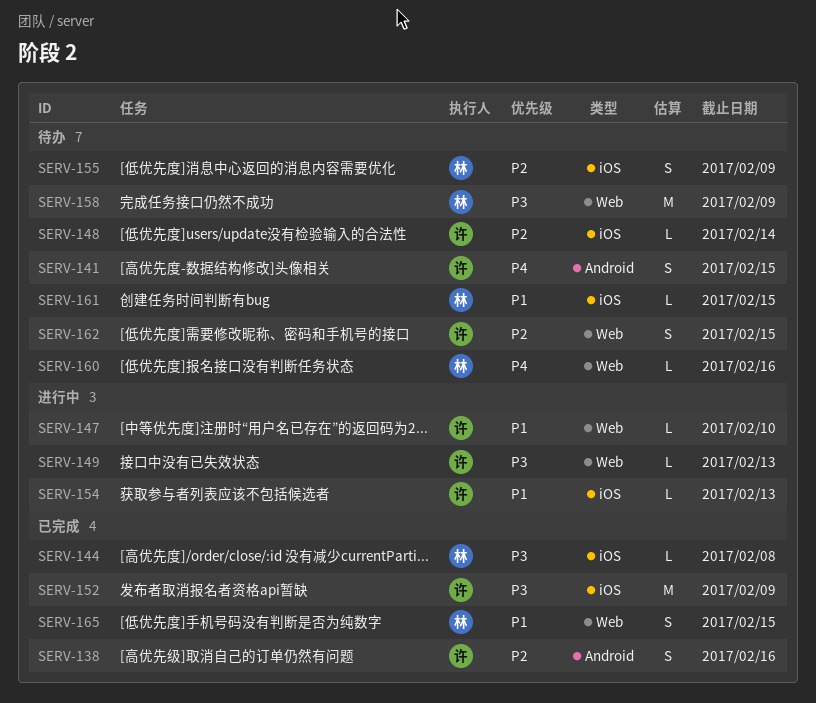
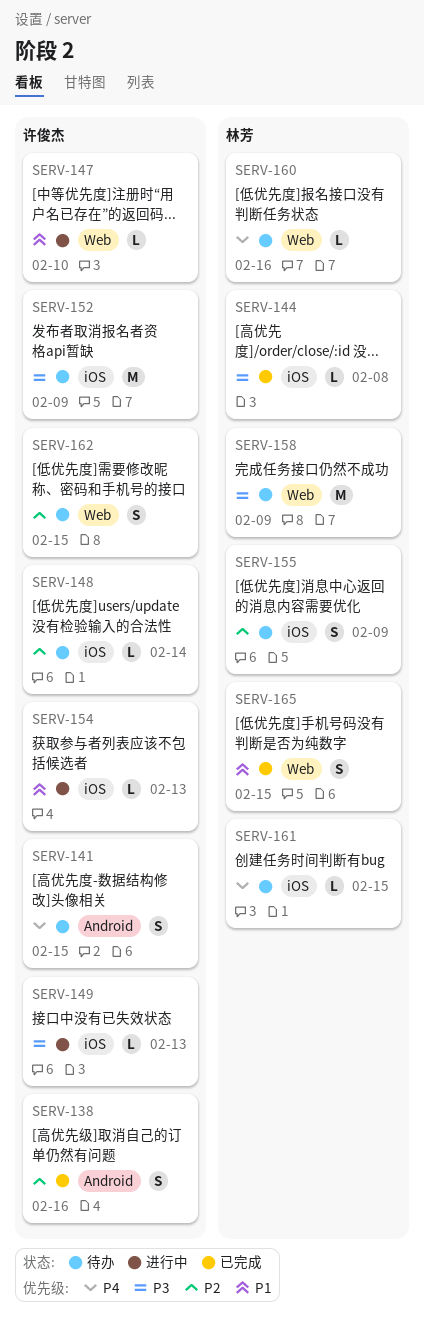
SERV-149, label: Web -> iOS
SERV-152, status: 已完成 -> 待办
SERV-161, priority: P1 -> P4

